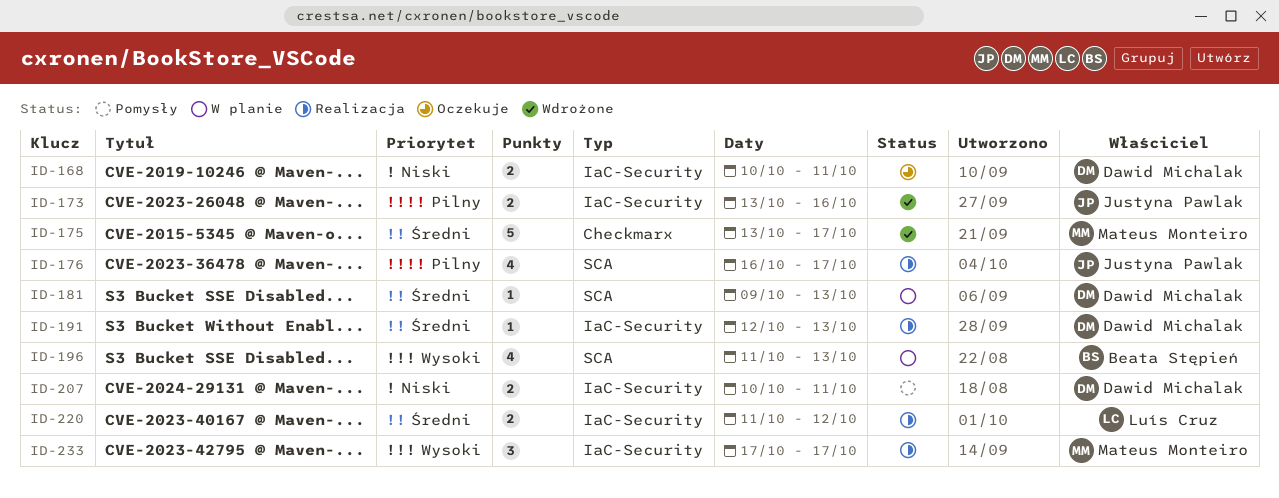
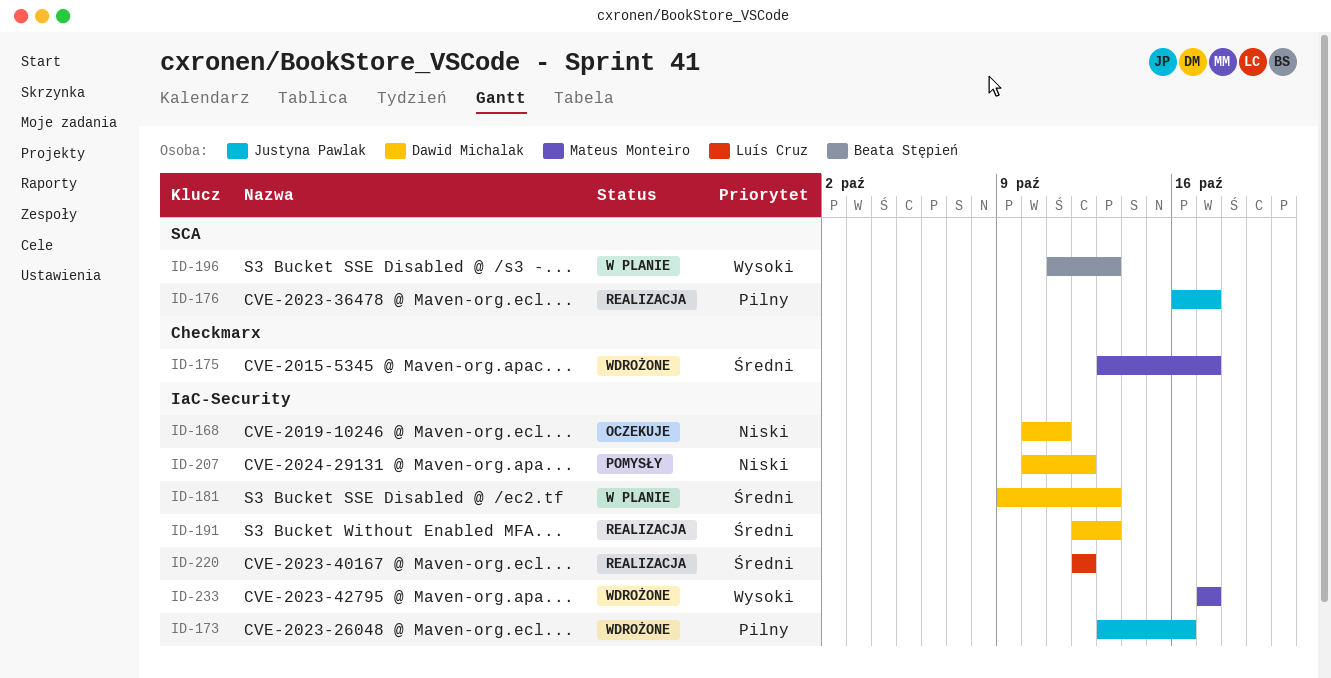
ID-181, label: SCA -> IaC-Security
ID-207, due: Oct 11 -> Oct 12
ID-220, start: Oct 11 -> Oct 12
ID-233, status: Realizacja -> Wdrożone

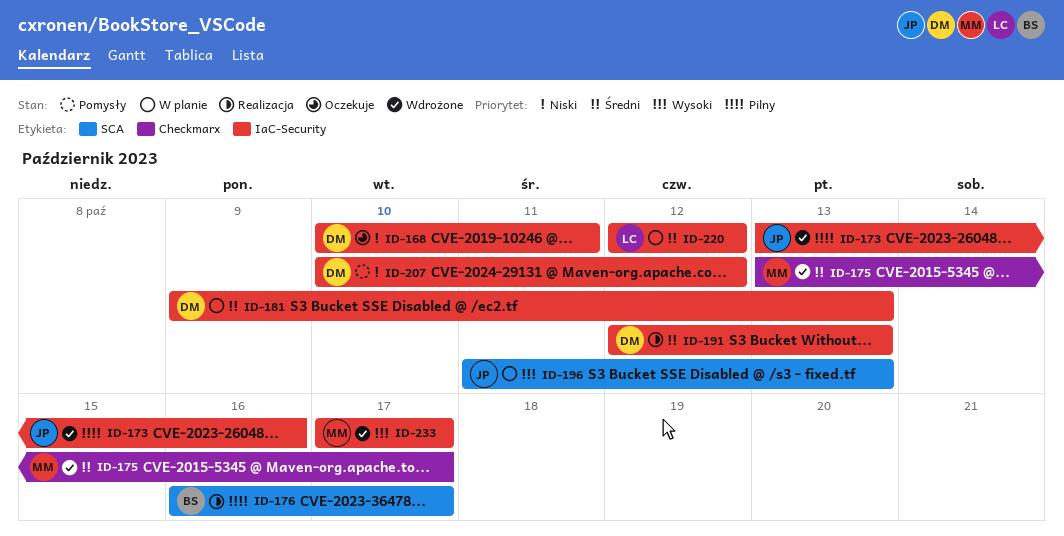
ID-176, owner: Justyna Pawlak -> Beata Stępień
ID-196, owner: Beata Stępień -> Justyna Pawlak
ID-220, status: Realizacja -> W planie

